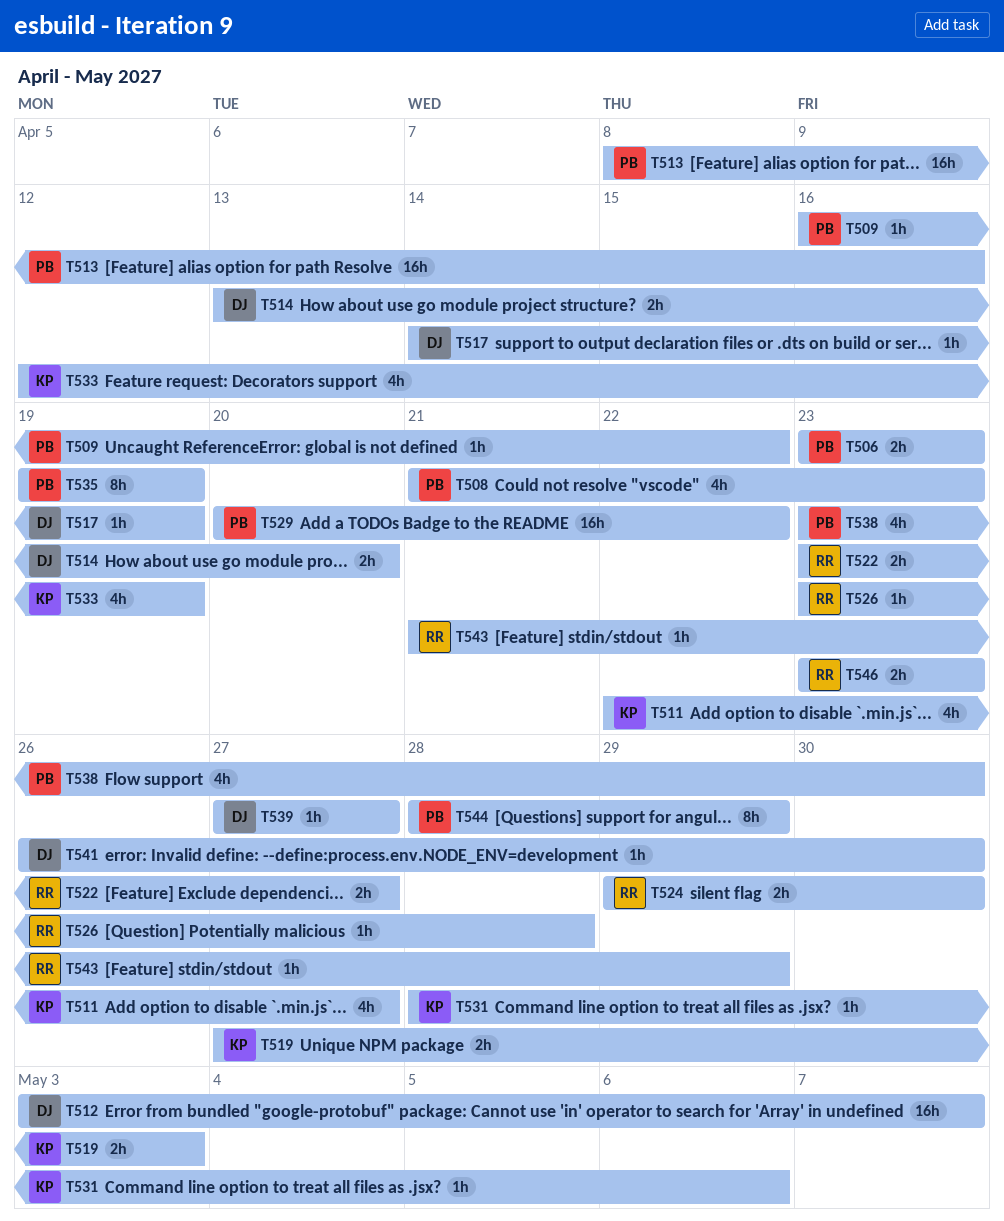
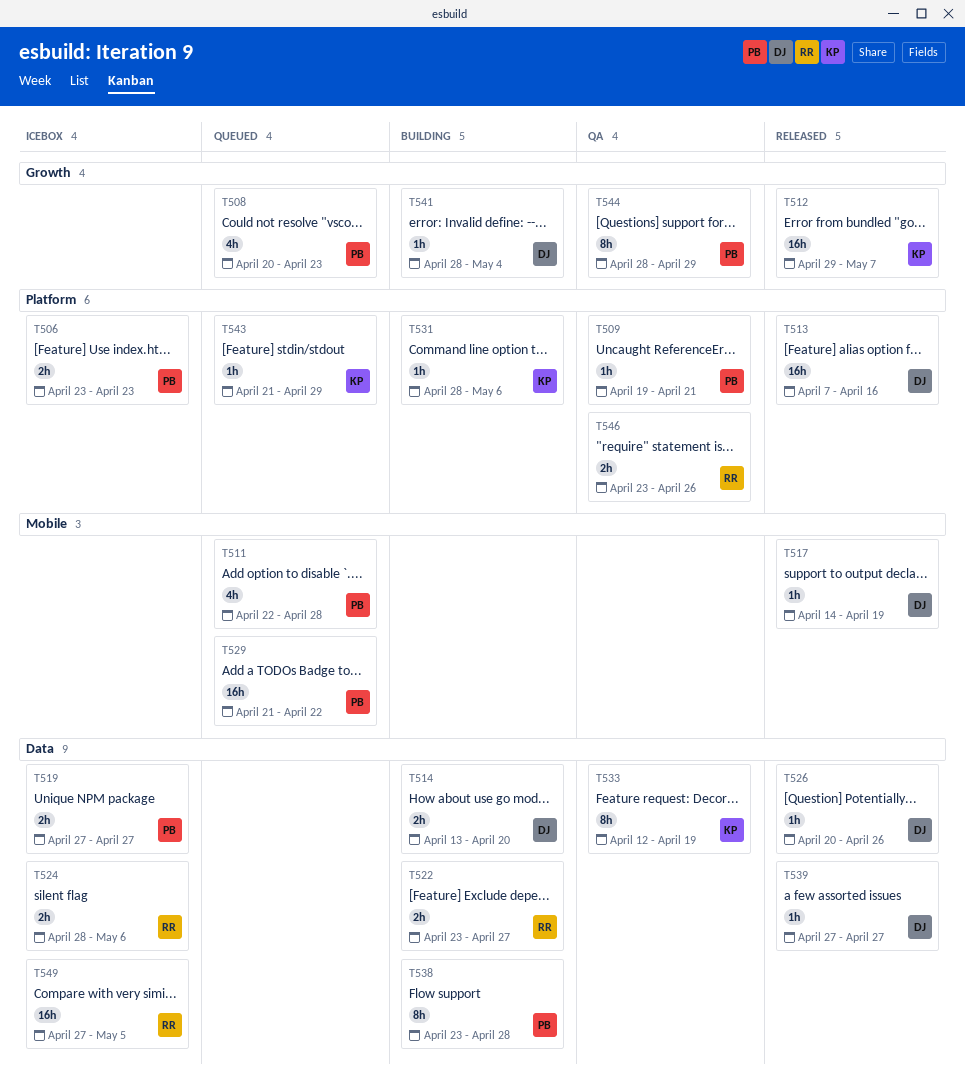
T508, start: Apr 21 -> Apr 20
T509, start: Apr 16 -> Apr 19
T509, due: Apr 22 -> Apr 21
T511, owner: KP -> PB
T511, due: Apr 27 -> Apr 28
T512, owner: DJ -> KP
T512, start: May 3 -> Apr 29
T513, owner: PB -> DJ
T513, start: Apr 8 -> Apr 7
T519, owner: KP -> PB
T519, due: May 3 -> Apr 27
T524, start: Apr 29 -> Apr 28
T524, due: Apr 30 -> May 6
T526, owner: RR -> DJ
T526, start: Apr 23 -> Apr 20
T526, due: Apr 28 -> Apr 26
T529, start: Apr 20 -> Apr 21
T533, estimate: 4h -> 8h
T535: present -> none
T538, estimate: 4h -> 8h
T538, due: Apr 30 -> Apr 28
T541, start: Apr 26 -> Apr 28
T541, due: Apr 30 -> May 4
T543, owner: RR -> KP
T546, due: Apr 23 -> Apr 26
T549: none -> present

